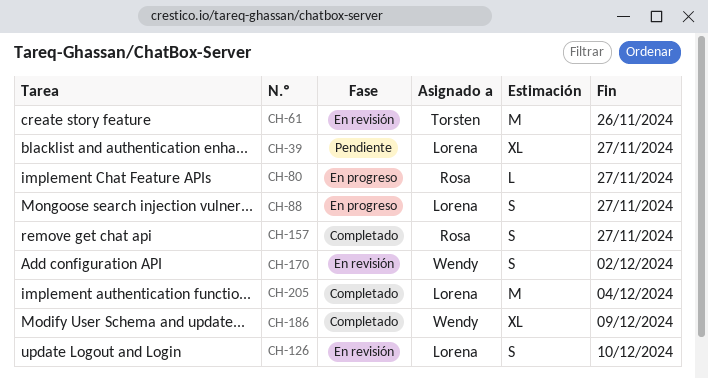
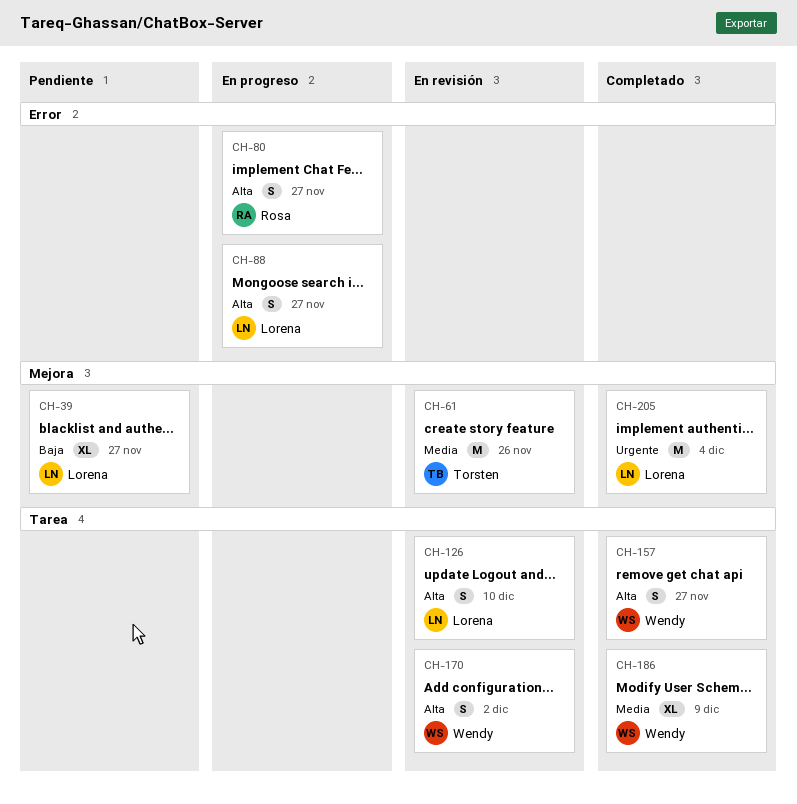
CH-80, estimate: L -> S
CH-157, owner: Rosa -> Wendy

